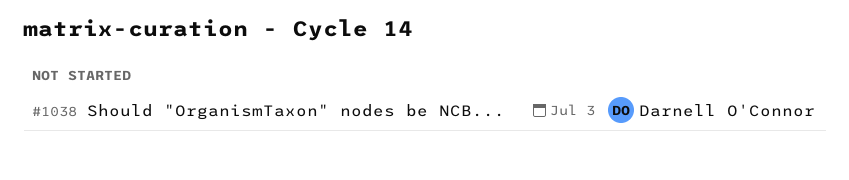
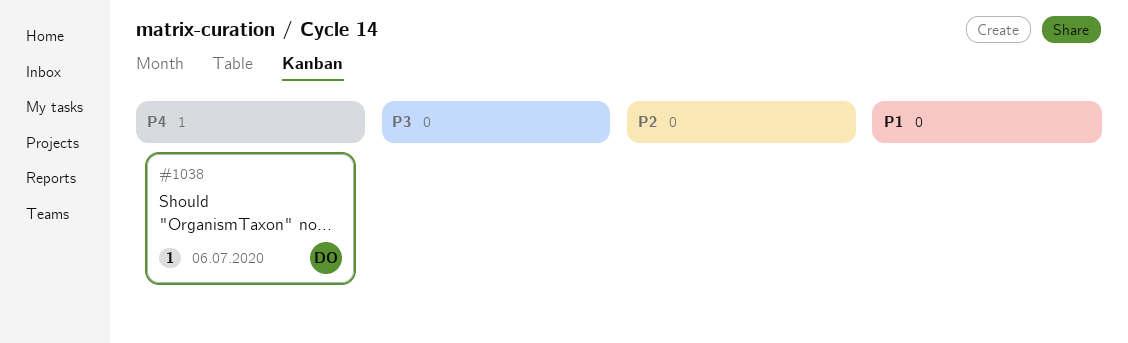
#1038, due: Jul 3 -> Jul 6

